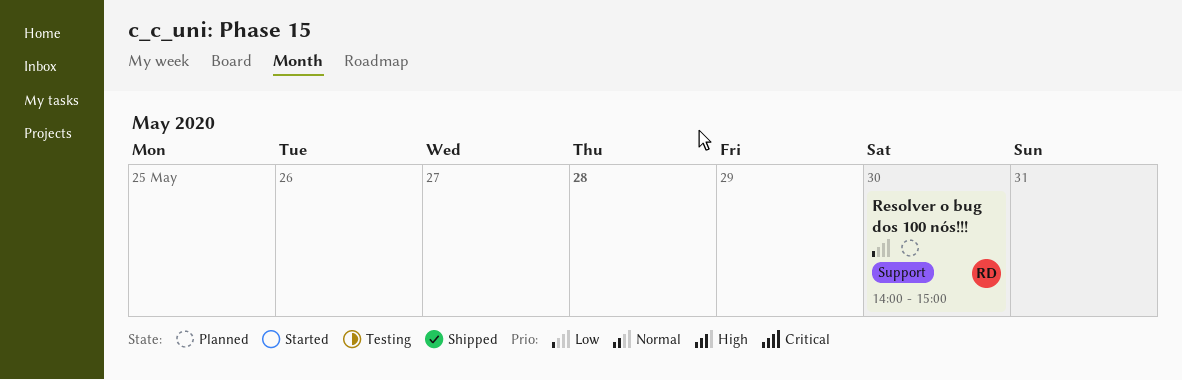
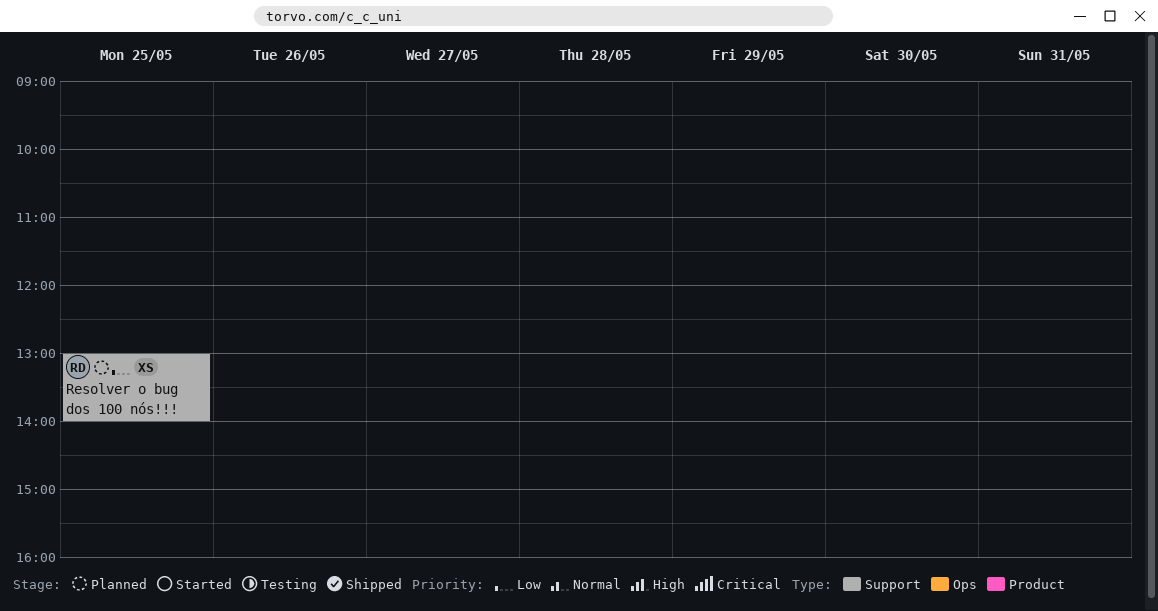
Resolver o bug dos 100 nós!!!, day: May 30 -> May 25
Resolver o bug dos 100 nós!!!, begins: 14:00 -> 13:00
Resolver o bug dos 100 nós!!!, ends: 15:00 -> 14:00

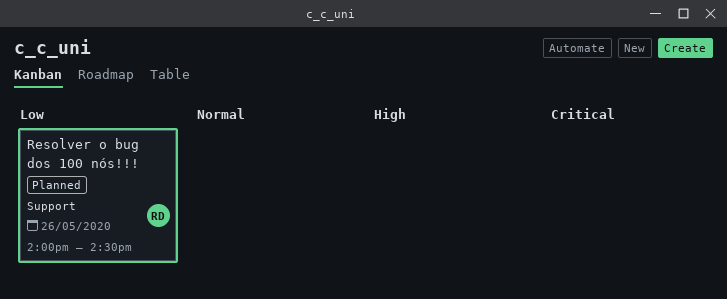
Resolver o bug dos 100 nós!!!, day: May 25 -> May 26
Resolver o bug dos 100 nós!!!, begins: 13:00 -> 14:00
Resolver o bug dos 100 nós!!!, ends: 14:00 -> 14:30

